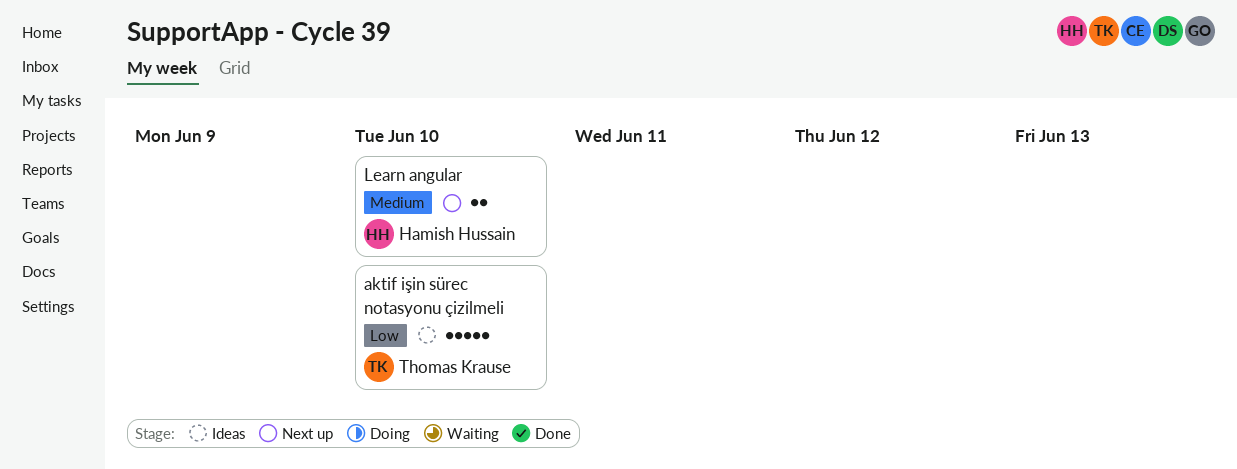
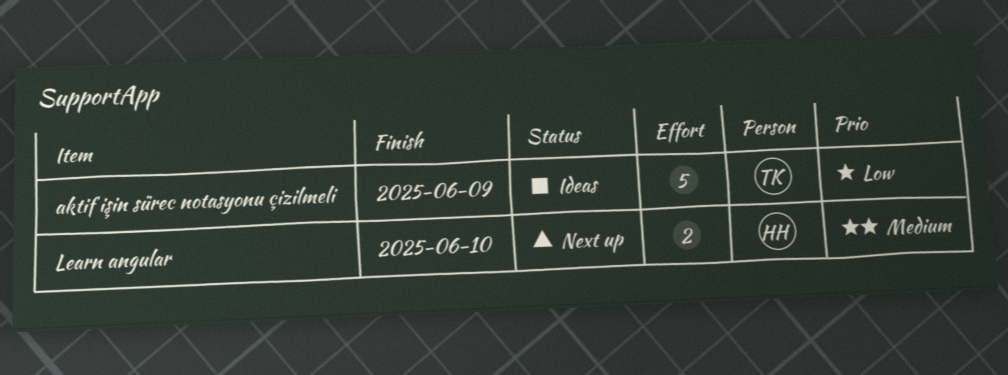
aktif işin sürec notasyonu çizilmeli, due: Jun 10 -> Jun 9

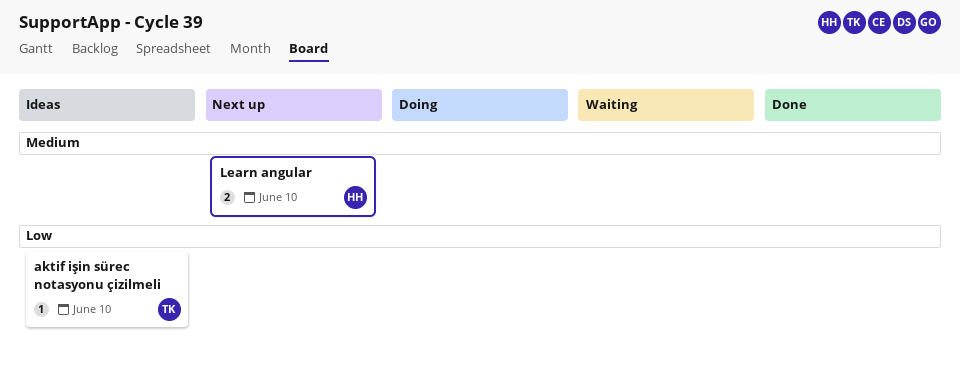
aktif işin sürec notasyonu çizilmeli, estimate: 5 -> 1
aktif işin sürec notasyonu çizilmeli, due: Jun 9 -> Jun 10

